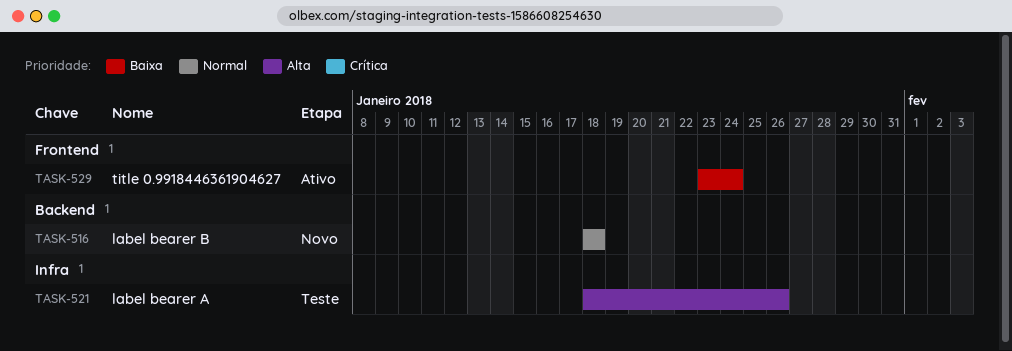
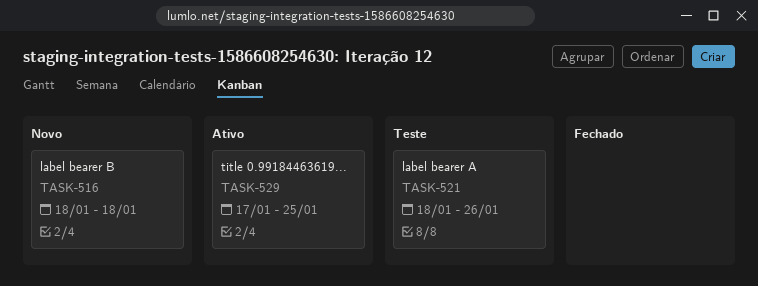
TASK-529, start: Jan 23 -> Jan 17
TASK-529, due: Jan 24 -> Jan 25

